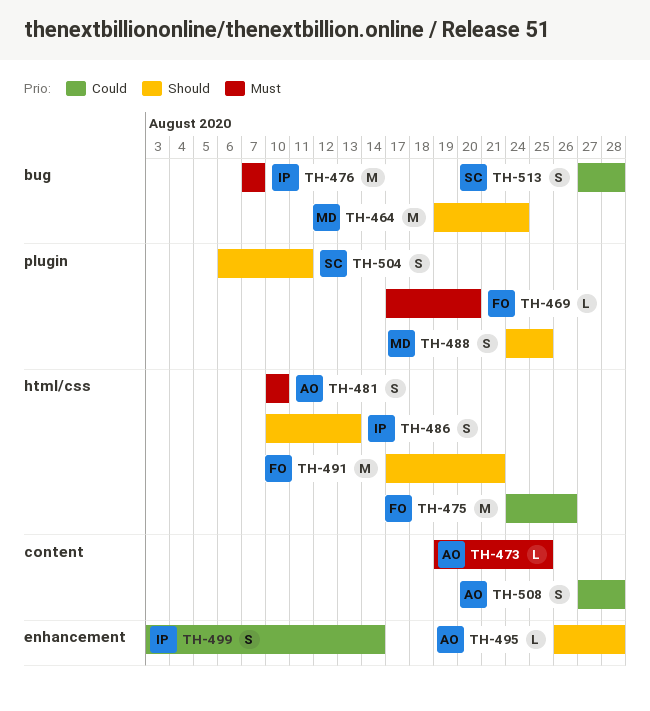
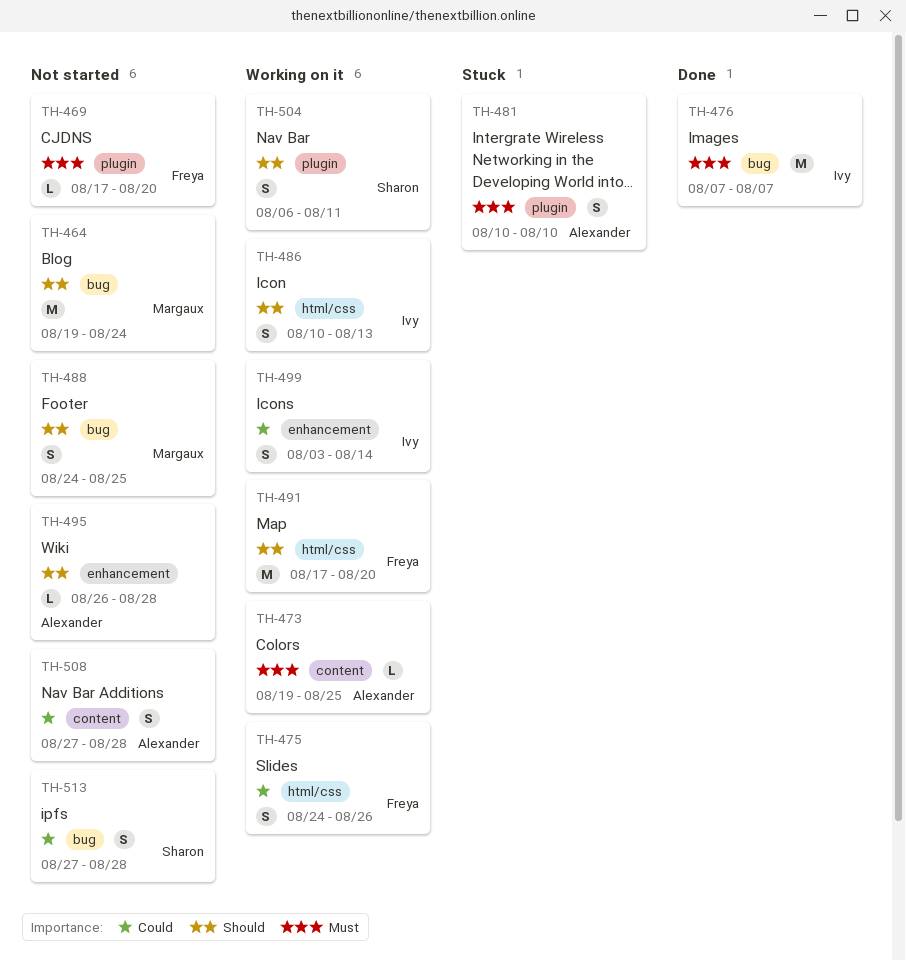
TH-475, estimate: M -> S
TH-481, label: html/css -> plugin
TH-488, label: plugin -> bug
TH-491, due: Aug 21 -> Aug 20

